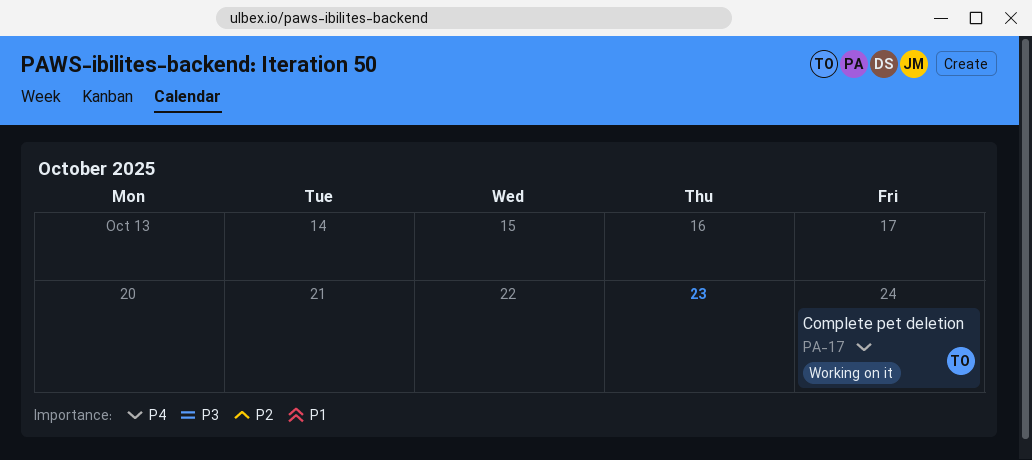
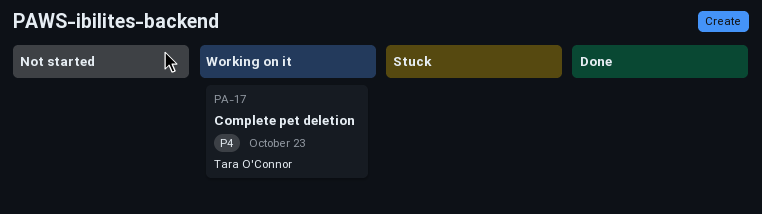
PA-17, due: Oct 24 -> Oct 23

